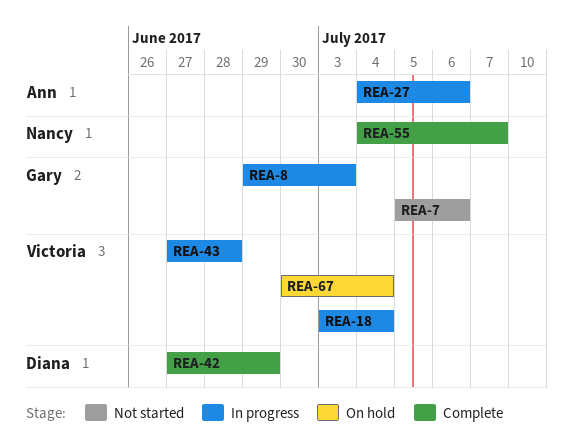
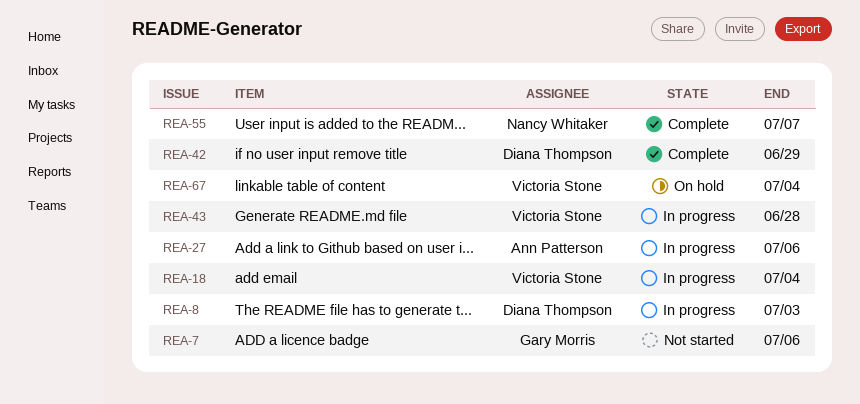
REA-8, owner: Gary Morris -> Diana Thompson

